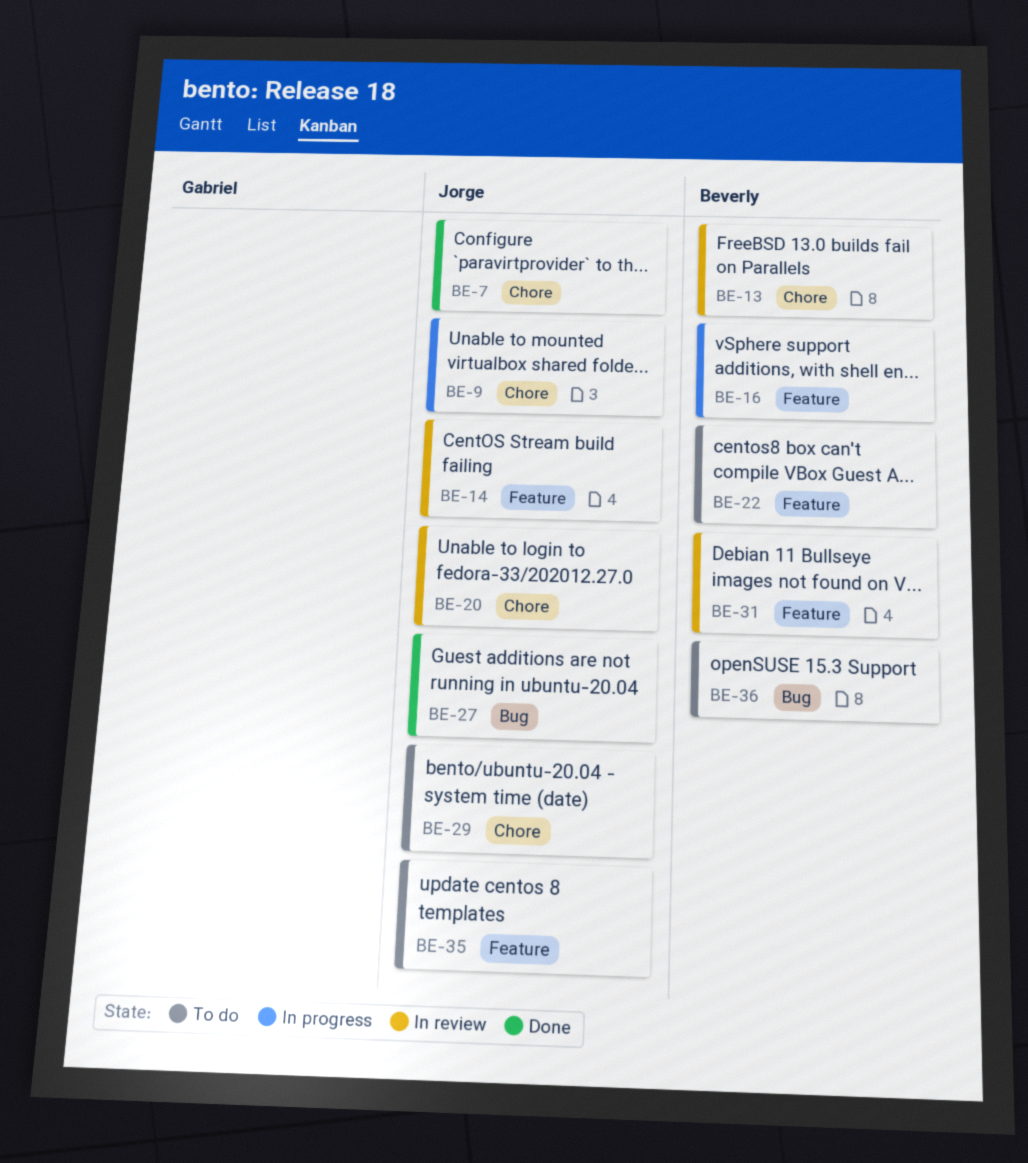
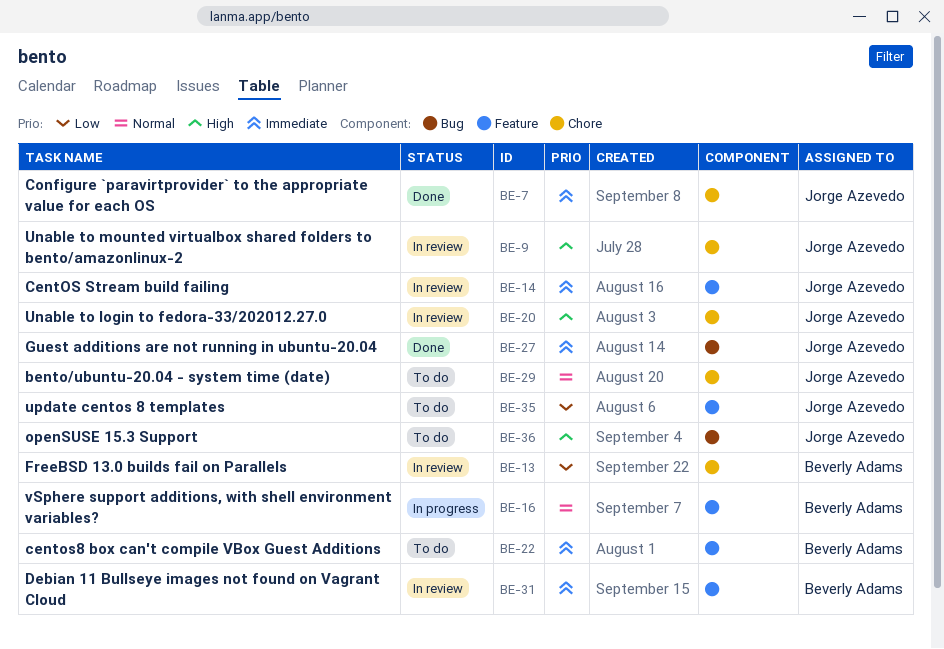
BE-9, status: In progress -> In review
BE-36, owner: Beverly Adams -> Jorge Azevedo

